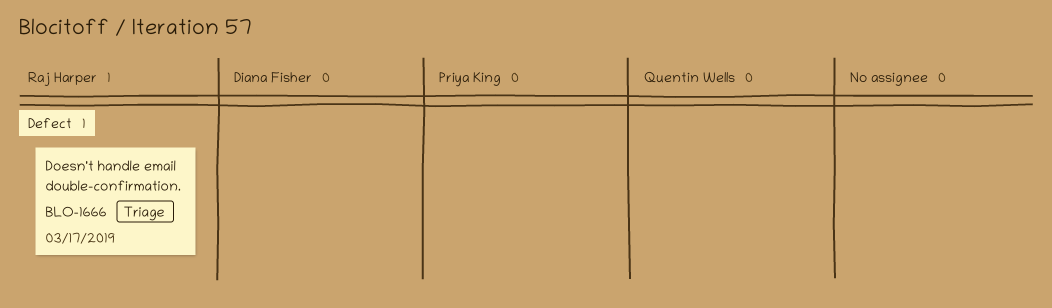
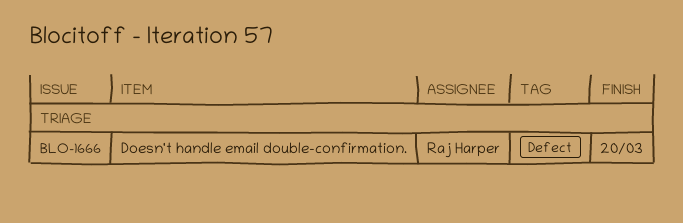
BLO-1666, due: Mar 17 -> Mar 20

